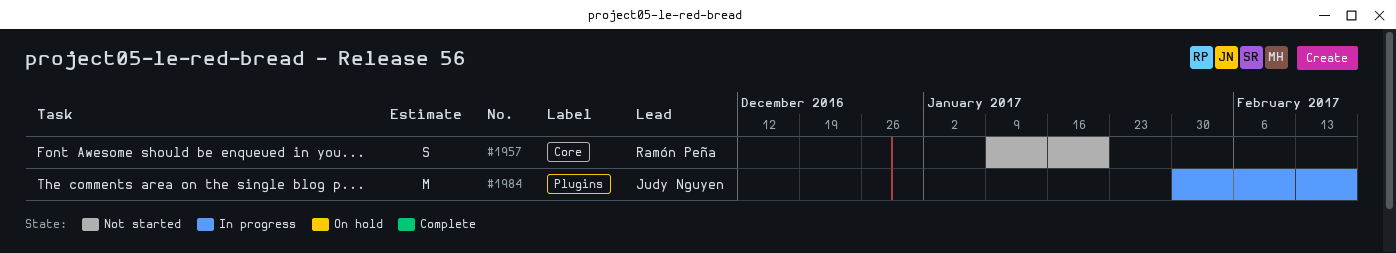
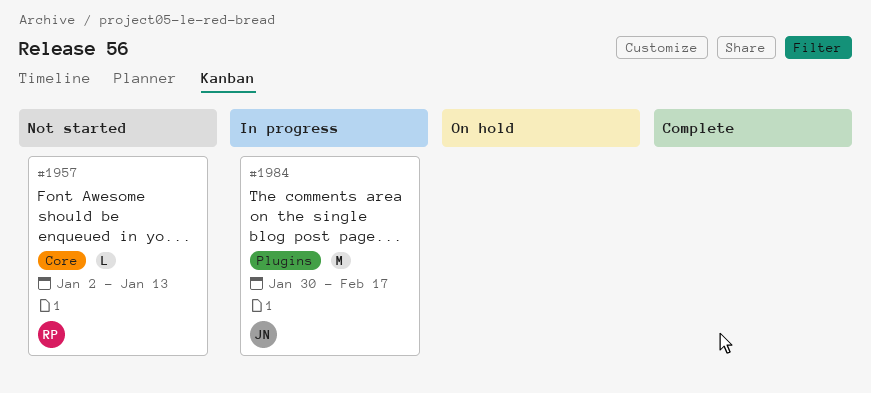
#1957, estimate: S -> L
#1957, start: Jan 9 -> Jan 2
#1957, due: Jan 20 -> Jan 13

